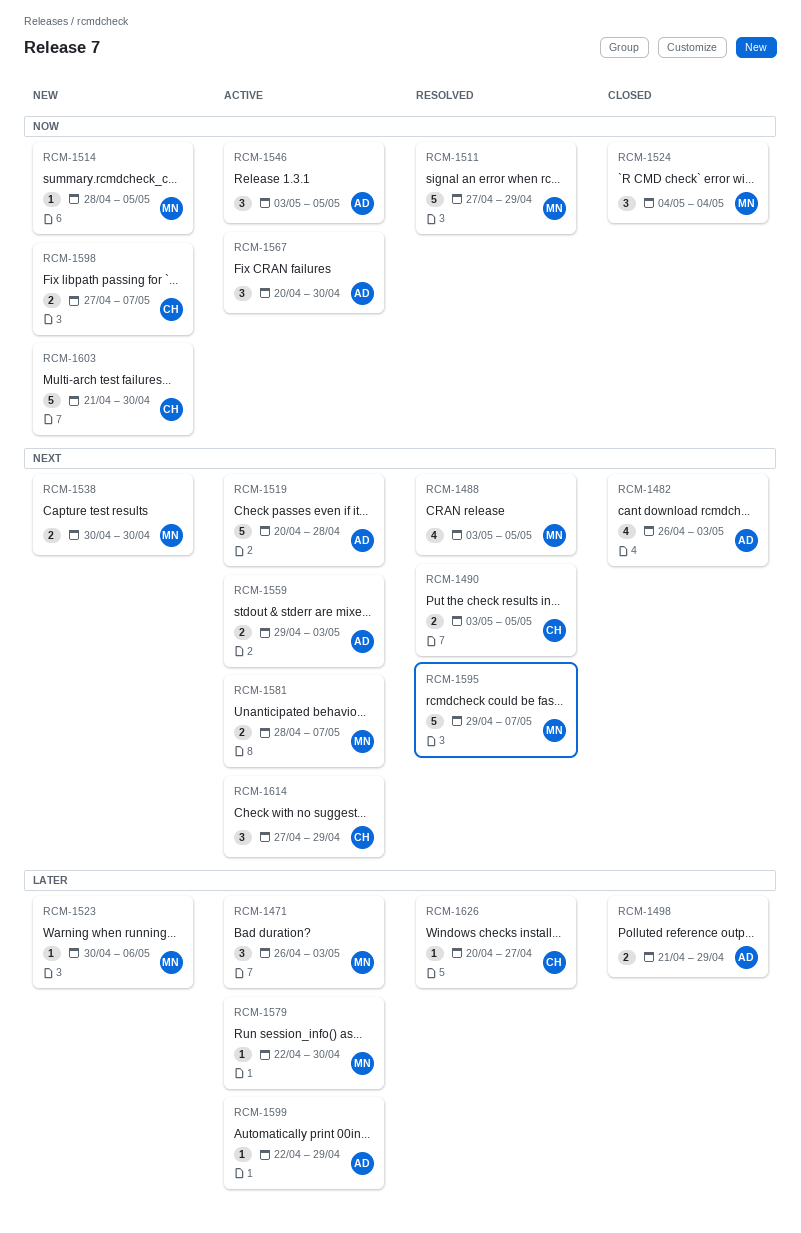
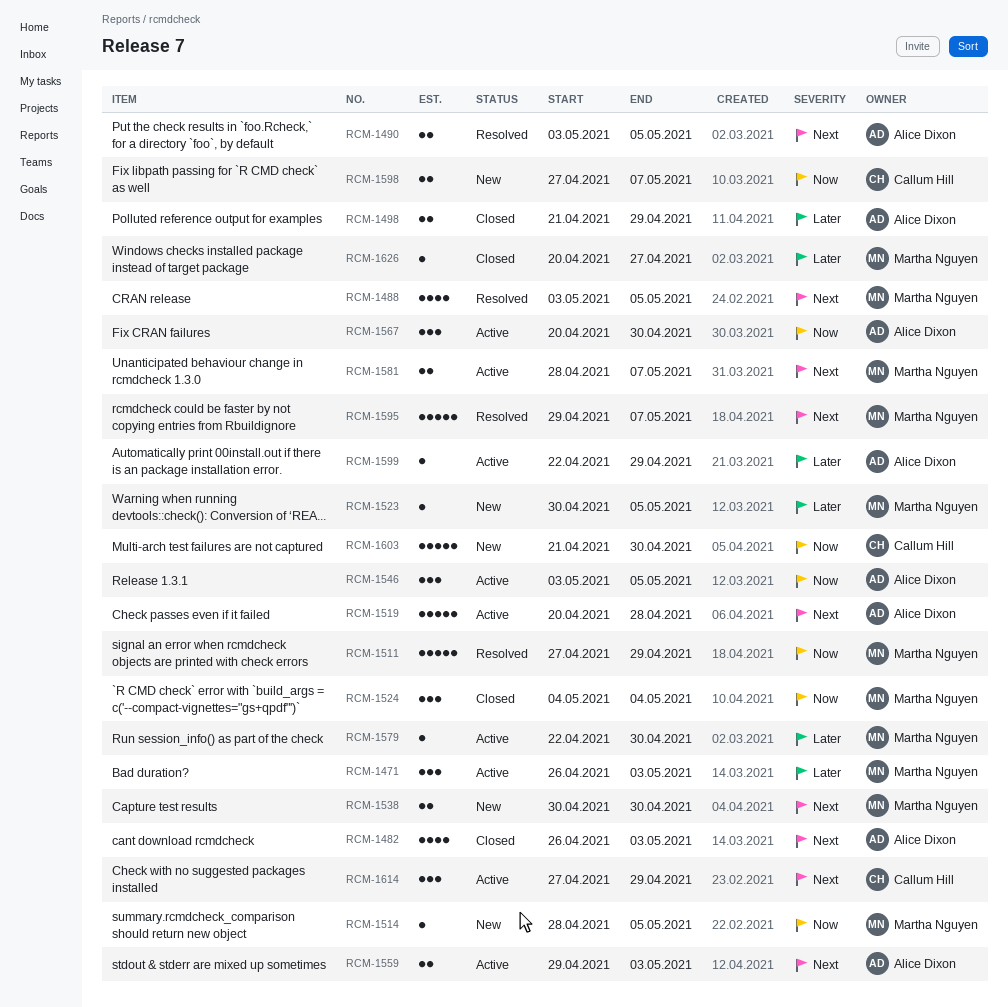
RCM-1490, owner: Callum Hill -> Alice Dixon
RCM-1523, due: May 6 -> May 5
RCM-1626, status: Resolved -> Closed
RCM-1626, owner: Callum Hill -> Martha Nguyen

